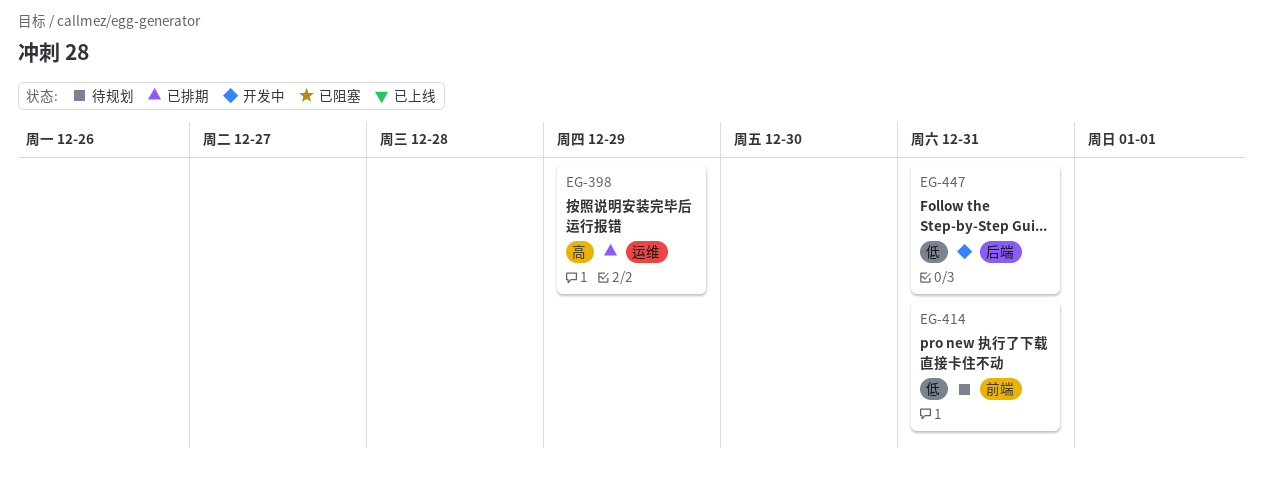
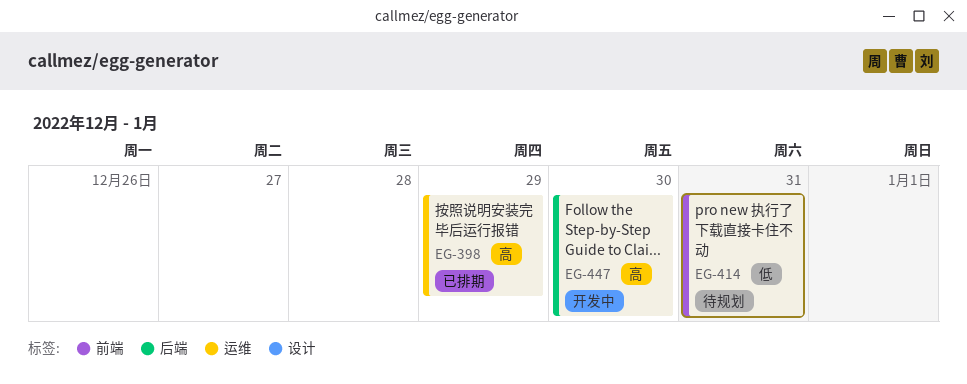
EG-447, priority: 低 -> 高
EG-447, due: Dec 31 -> Dec 30

